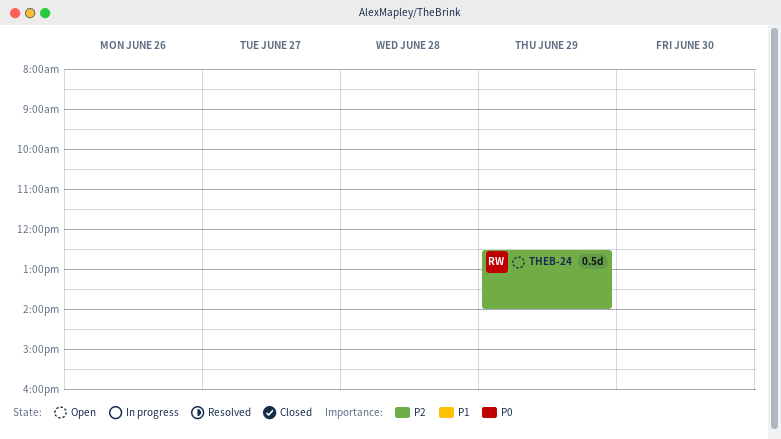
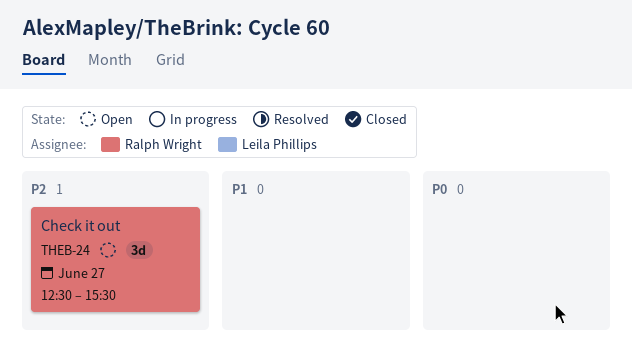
THEB-24, estimate: 0.5d -> 3d
THEB-24, day: Jun 29 -> Jun 27
THEB-24, ends: 14:00 -> 15:30

